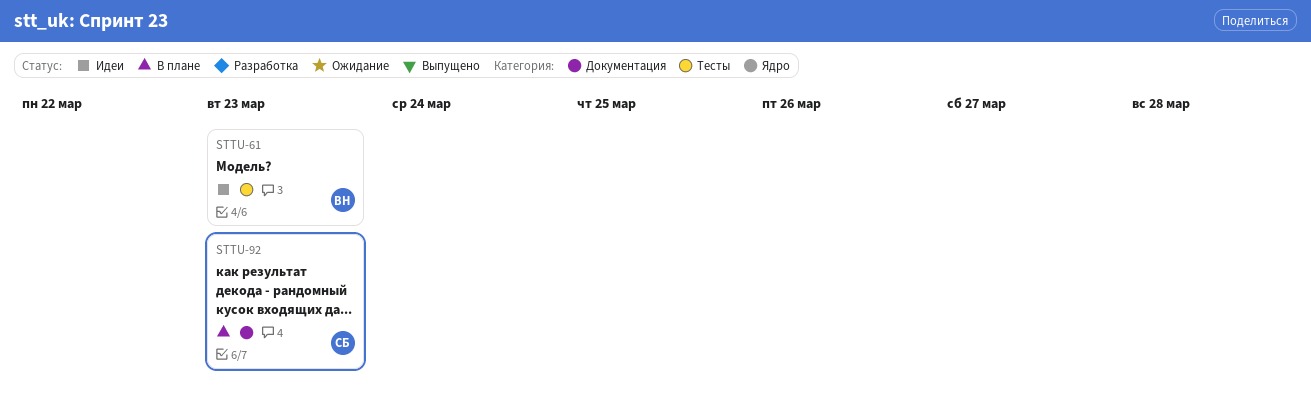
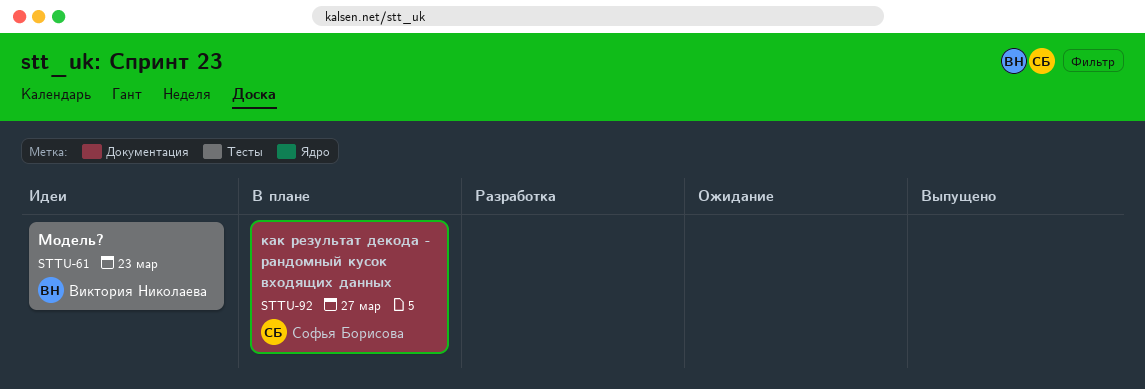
STTU-92, due: Mar 23 -> Mar 27

